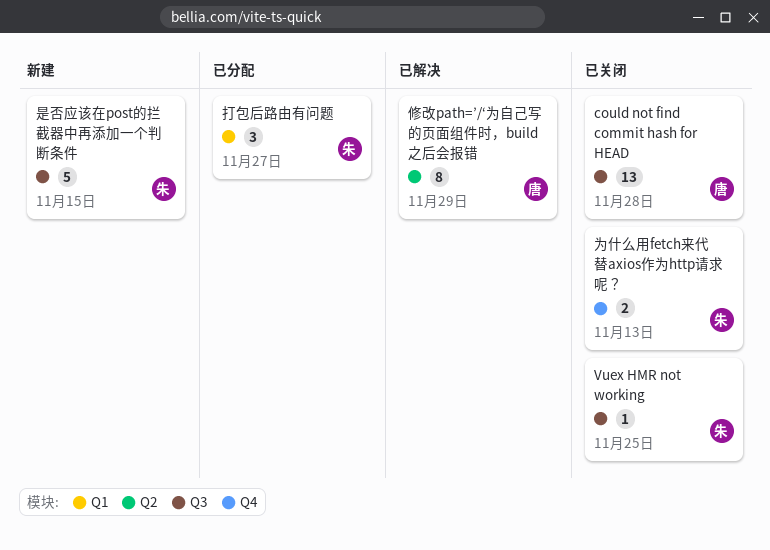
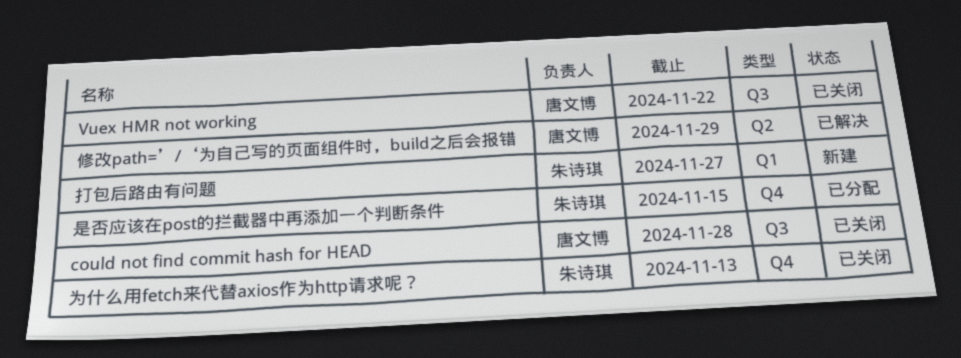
Vuex HMR not working, owner: 朱诗琪 -> 唐文博
Vuex HMR not working, due: Nov 25 -> Nov 22
打包后路由有问题, status: 已分配 -> 新建
是否应该在post的拦截器中再添加一个判断条件, status: 新建 -> 已分配
是否应该在post的拦截器中再添加一个判断条件, label: Q3 -> Q4

